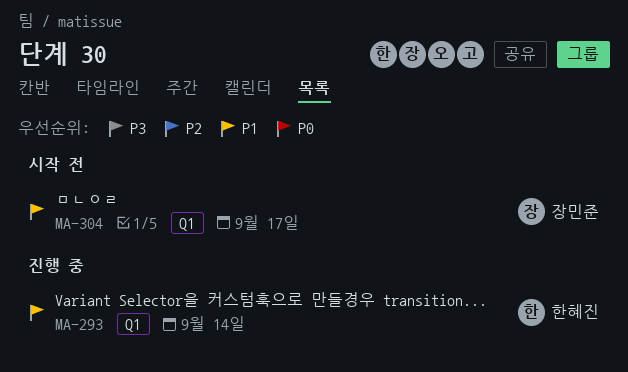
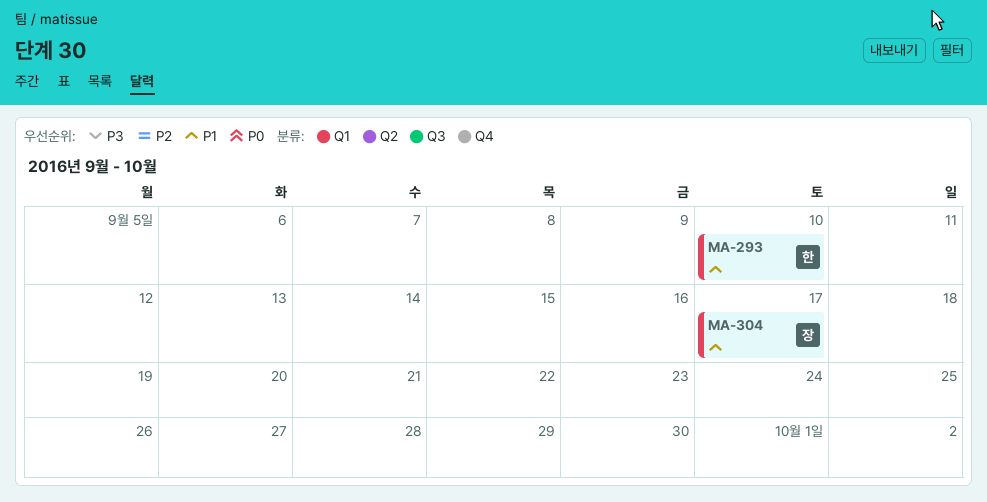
MA-293, due: Sep 14 -> Sep 10

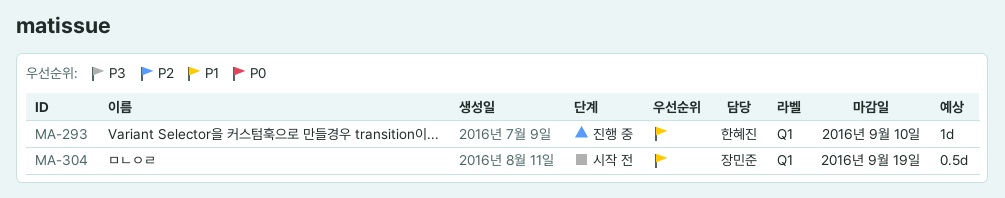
MA-304, due: Sep 17 -> Sep 19

